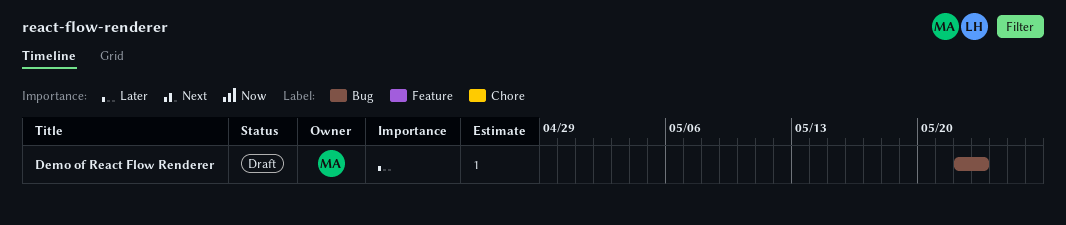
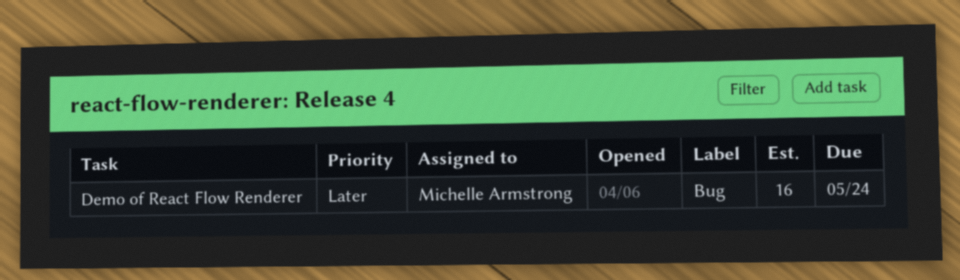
Demo of React Flow Renderer, estimate: 1 -> 16
Demo of React Flow Renderer, due: May 23 -> May 24

